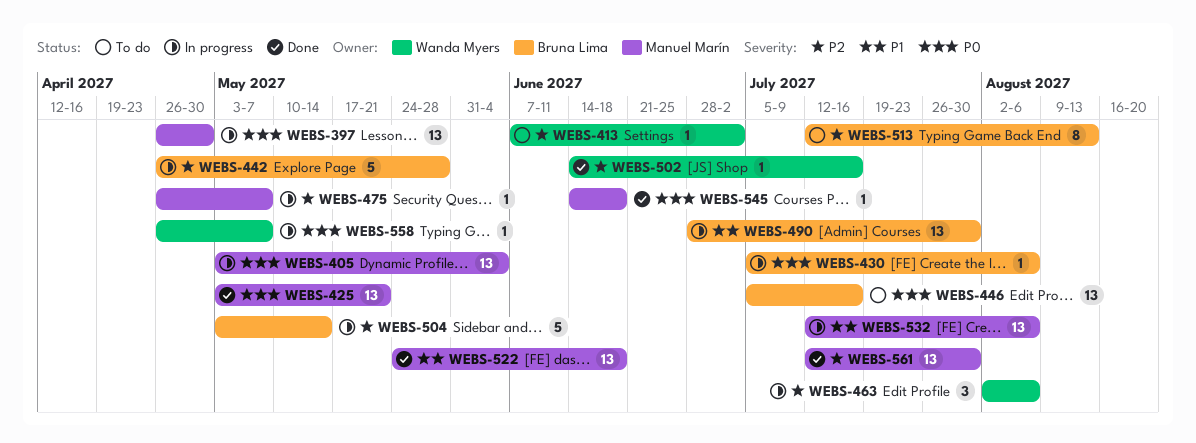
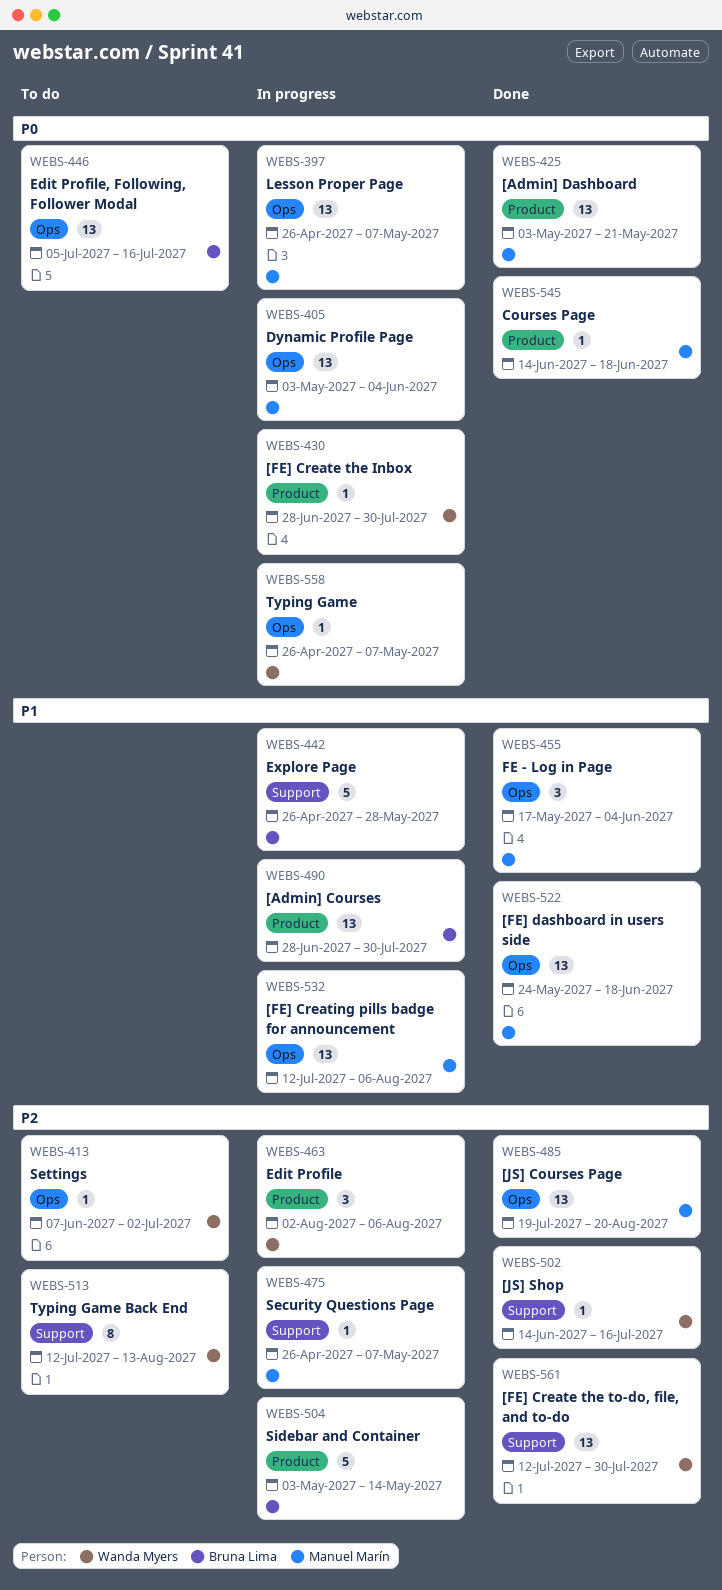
WEBS-397, due: Apr 30 -> May 7
WEBS-430, owner: Bruna Lima -> Wanda Myers
WEBS-430, start: Jul 5 -> Jun 28
WEBS-430, due: Aug 6 -> Jul 30
WEBS-442, priority: P2 -> P1
WEBS-455: none -> present
WEBS-485: none -> present
WEBS-513, owner: Bruna Lima -> Wanda Myers
WEBS-561, owner: Manuel Marín -> Wanda Myers

